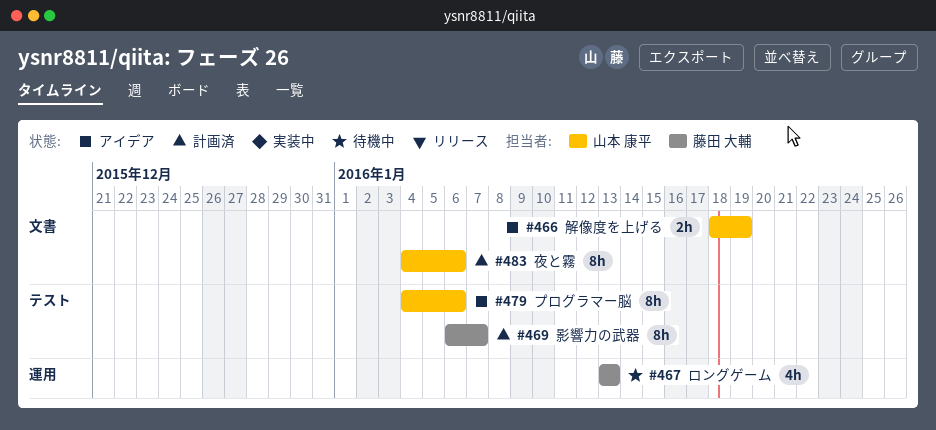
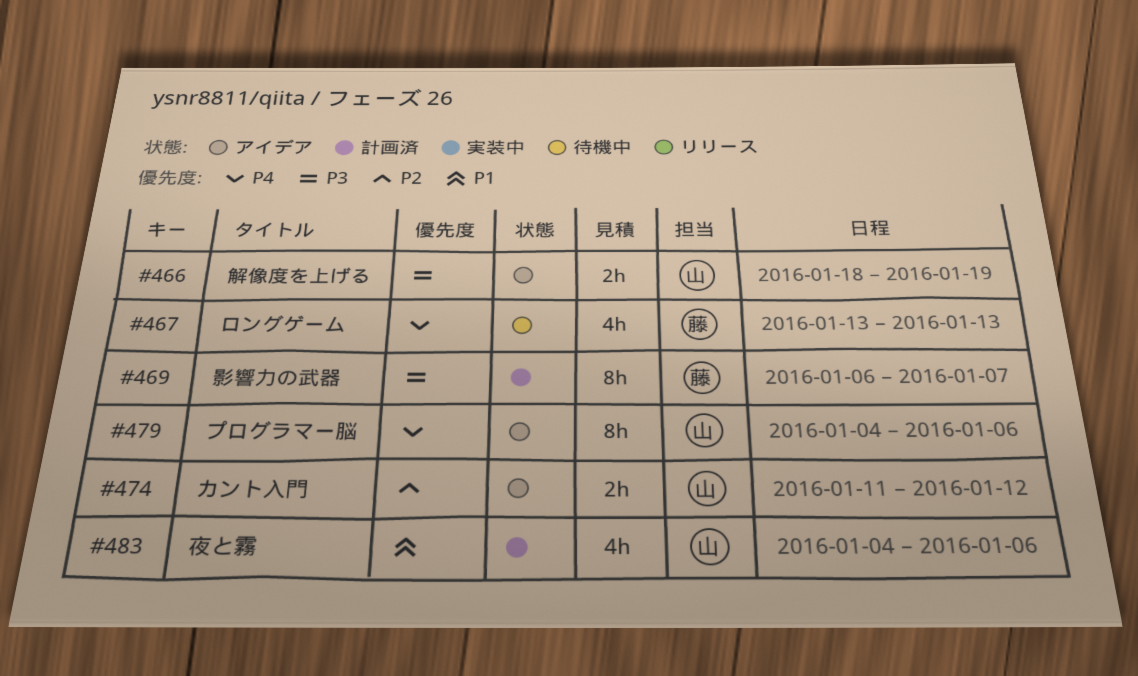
#474: none -> present
#483, estimate: 8h -> 4h

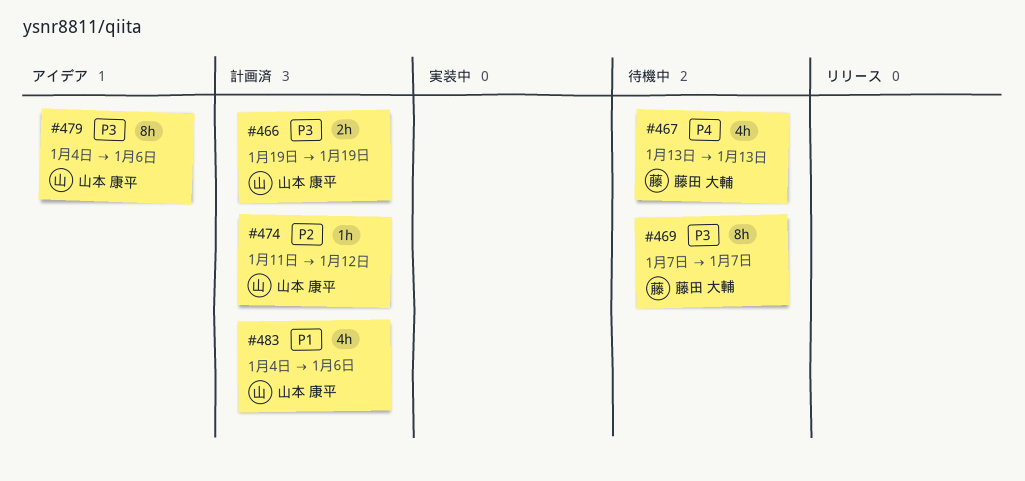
#466, status: アイデア -> 計画済
#466, start: Jan 18 -> Jan 19
#469, status: 計画済 -> 待機中
#469, start: Jan 6 -> Jan 7
#474, status: アイデア -> 計画済
#474, estimate: 2h -> 1h
#479, priority: P4 -> P3

